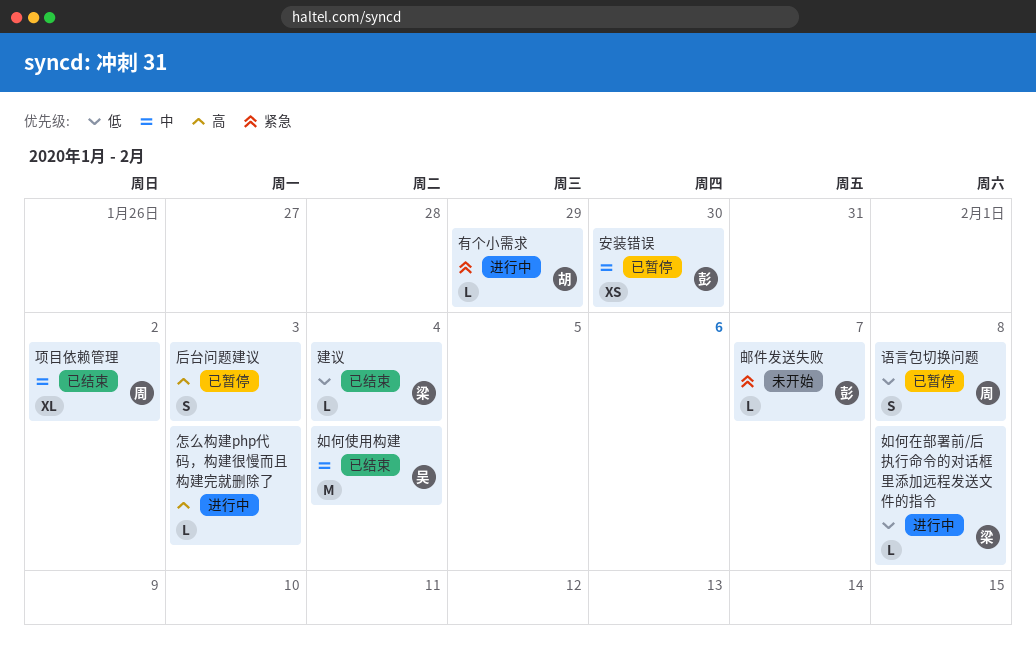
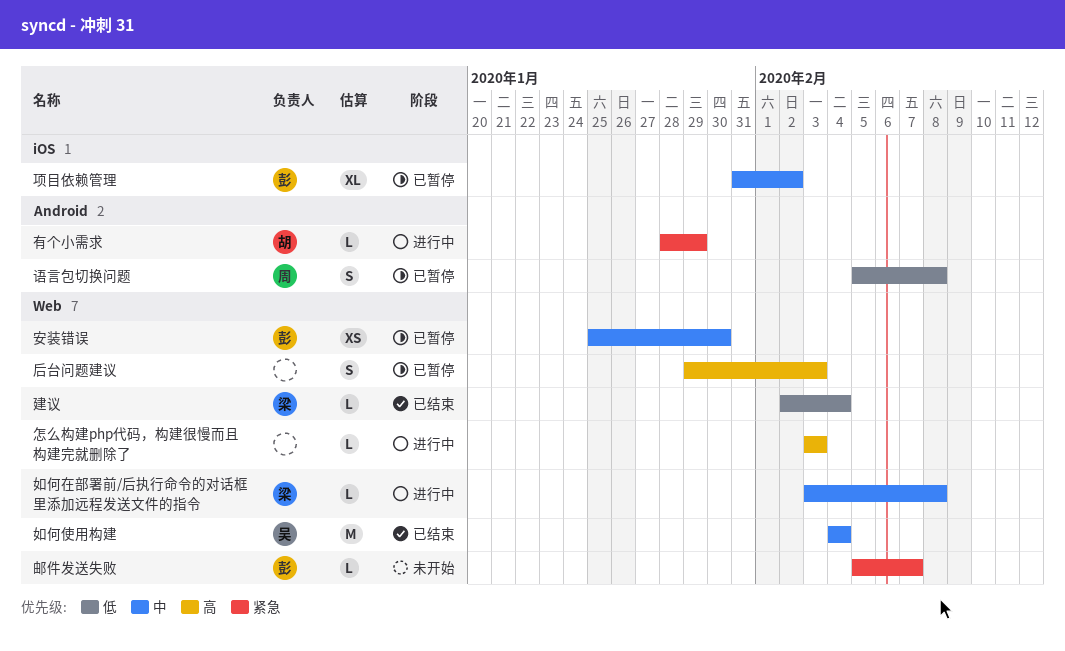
如何在部署前/后执行命令的对话框里添加远程发送文件的指令, priority: 低 -> 中
项目依赖管理, status: 已结束 -> 已暂停
项目依赖管理, owner: 周 -> 彭

